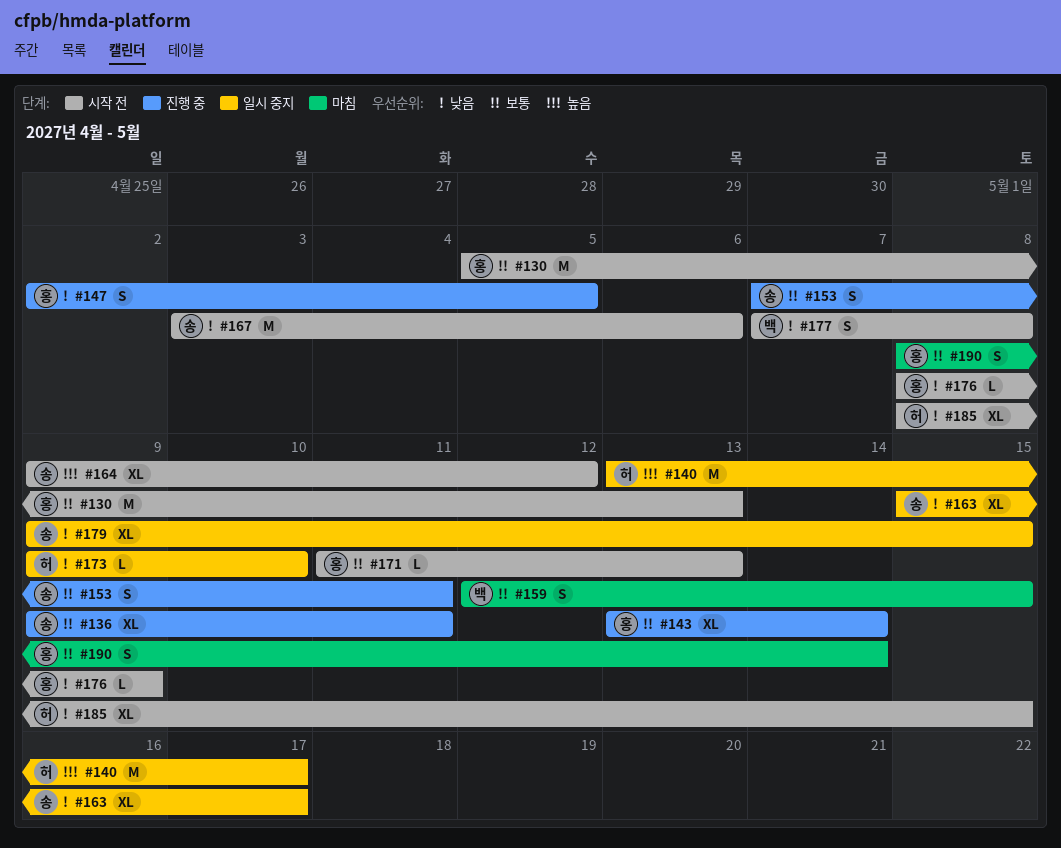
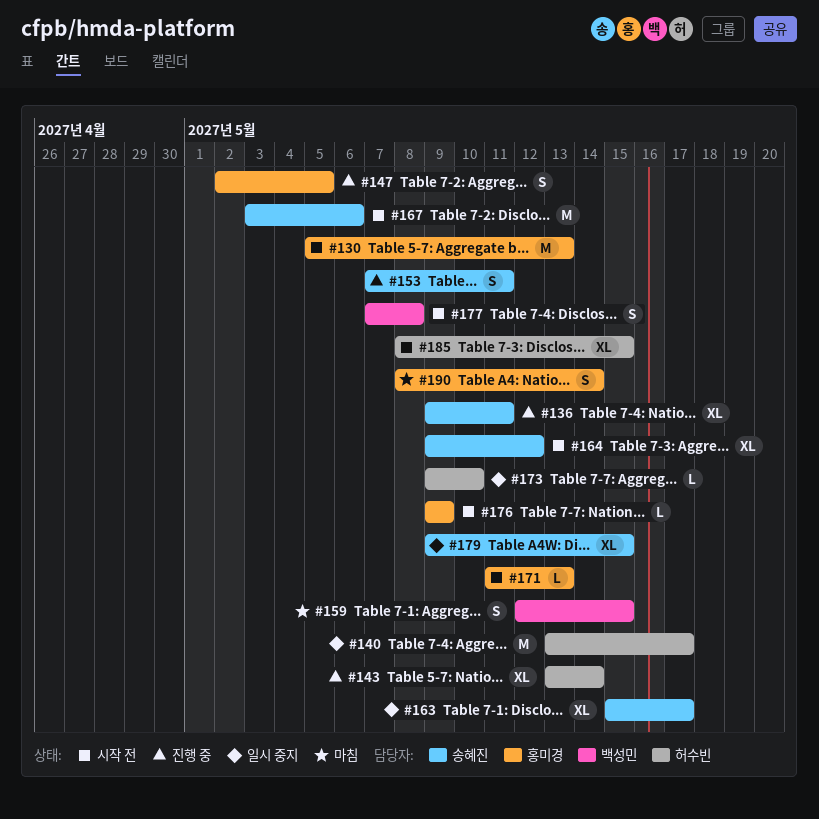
#143, owner: 홍미경 -> 허수빈
#176, start: May 8 -> May 9

